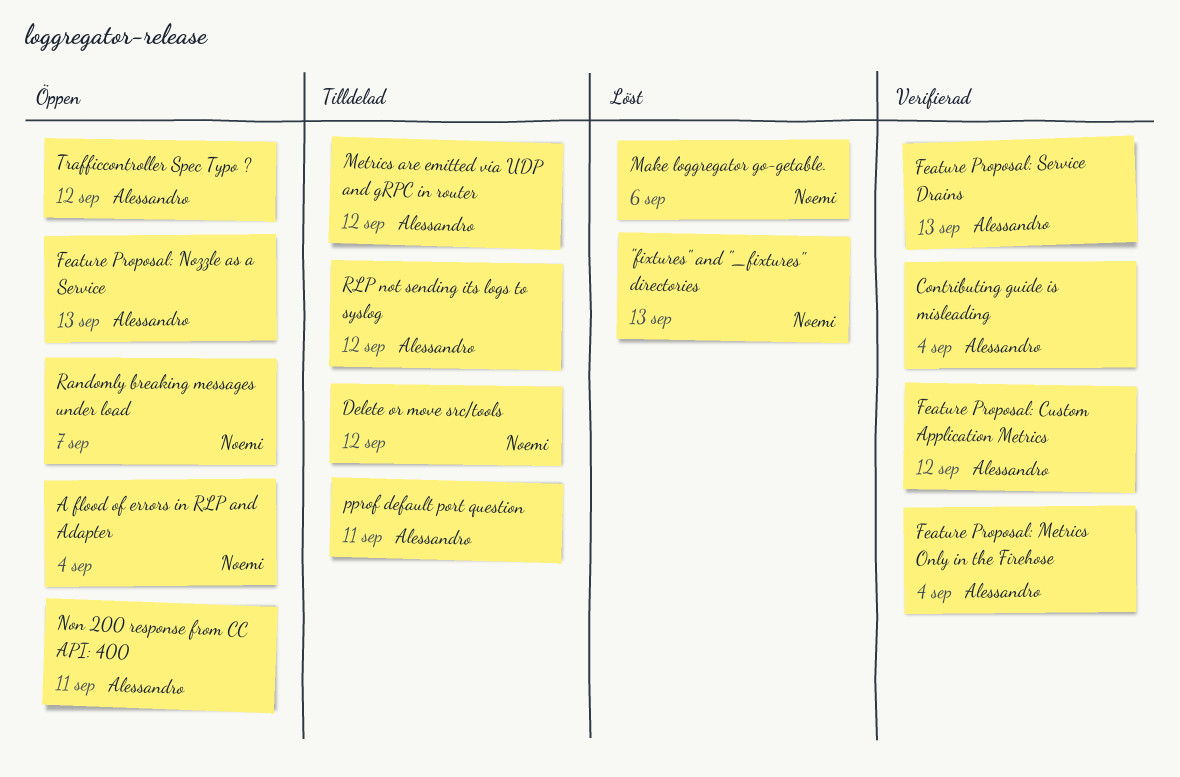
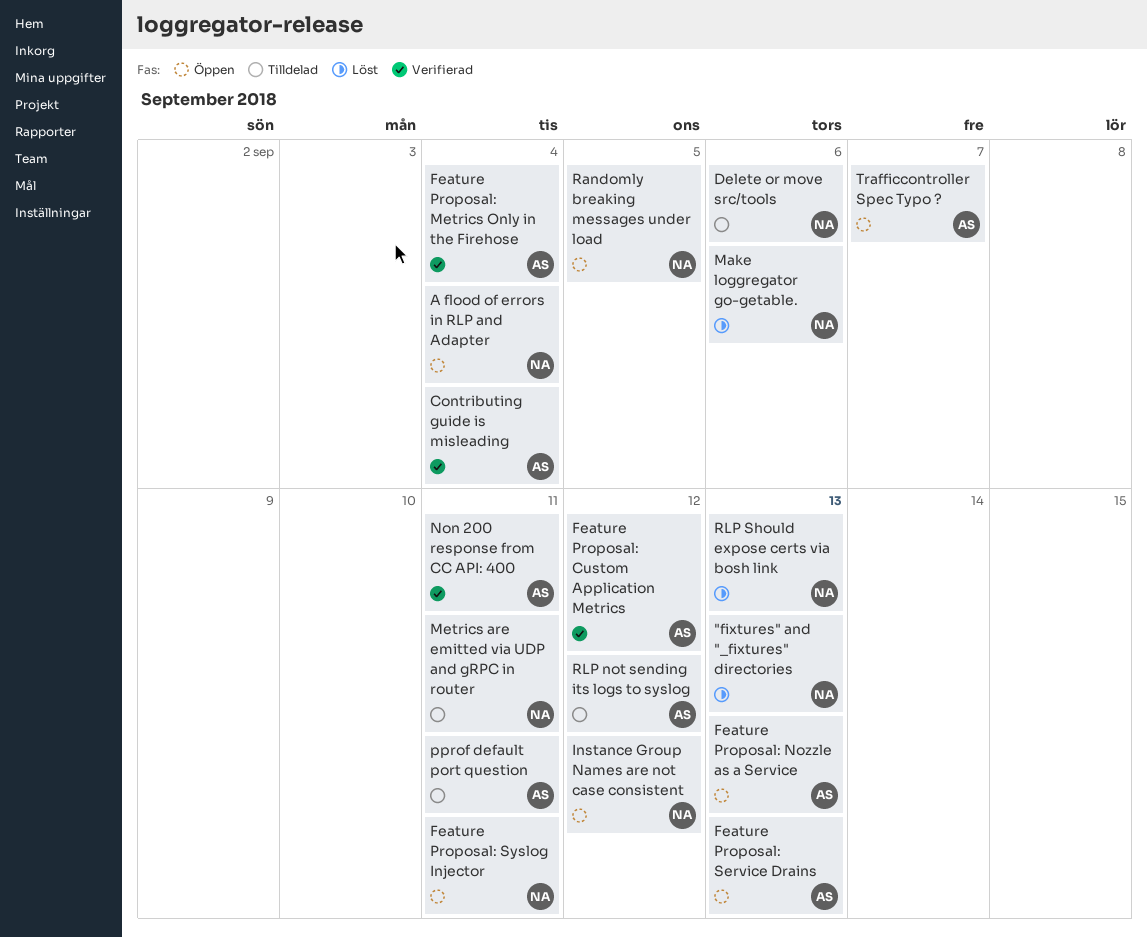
Delete or move src/tools, due: Sep 12 -> Sep 6
Feature Proposal: Service Drains, status: Verifierad -> Öppen
Feature Proposal: Syslog Injector: none -> present
Instance Group Names are not case consistent: none -> present
Metrics are emitted via UDP and gRPC in router, owner: Alessandro -> Noemi
Metrics are emitted via UDP and gRPC in router, due: Sep 12 -> Sep 11
Non 200 response from CC API: 400, status: Öppen -> Verifierad
Randomly breaking messages under load, due: Sep 7 -> Sep 5
RLP Should expose certs via bosh link: none -> present
Trafficcontroller Spec Typo ?, due: Sep 12 -> Sep 7

